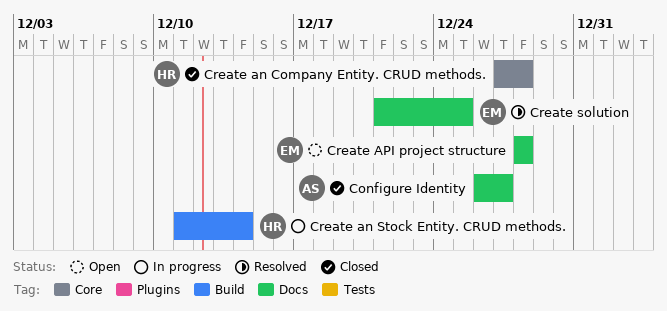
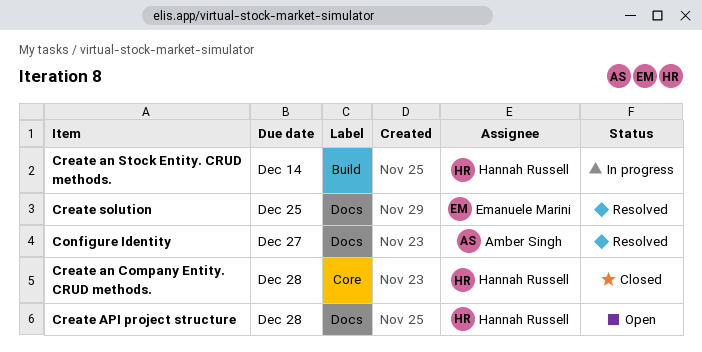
Configure Identity, status: Closed -> Resolved
Create API project structure, owner: Emanuele Marini -> Hannah Russell

